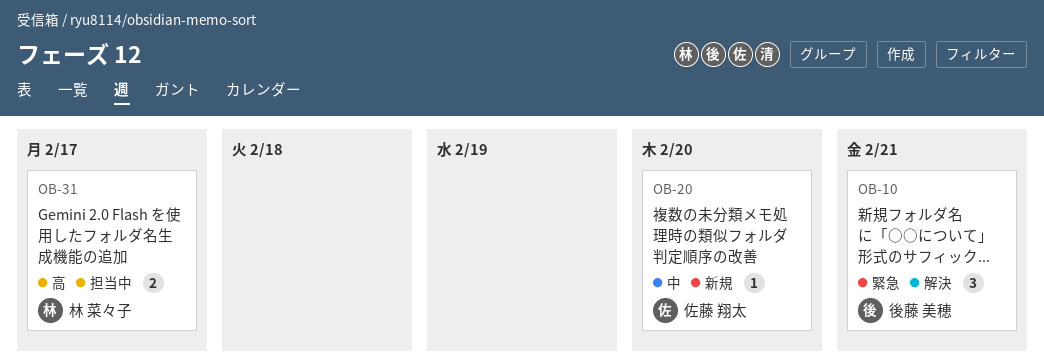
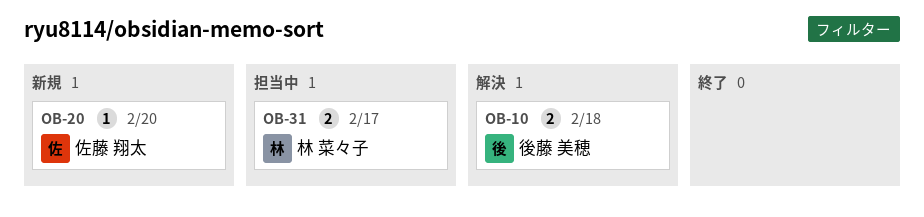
OB-10, estimate: 3 -> 2
OB-10, due: Feb 21 -> Feb 18

